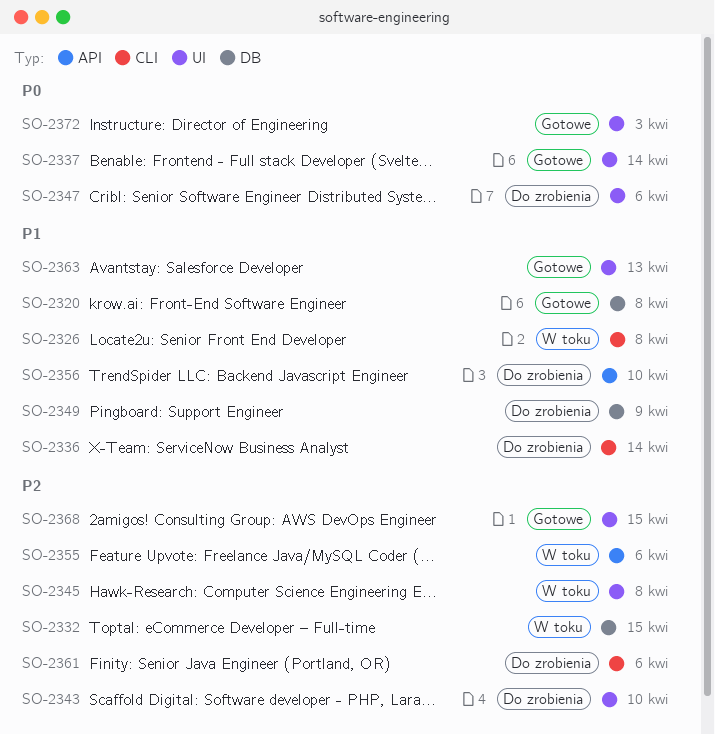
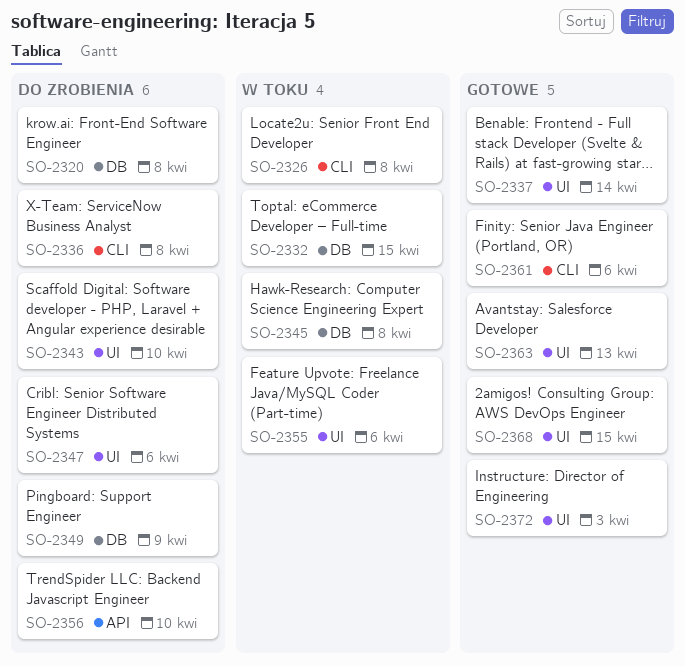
SO-2320, status: Gotowe -> Do zrobienia
SO-2336, due: Apr 14 -> Apr 8
SO-2345, label: UI -> DB
SO-2355, label: API -> UI
SO-2361, status: Do zrobienia -> Gotowe

